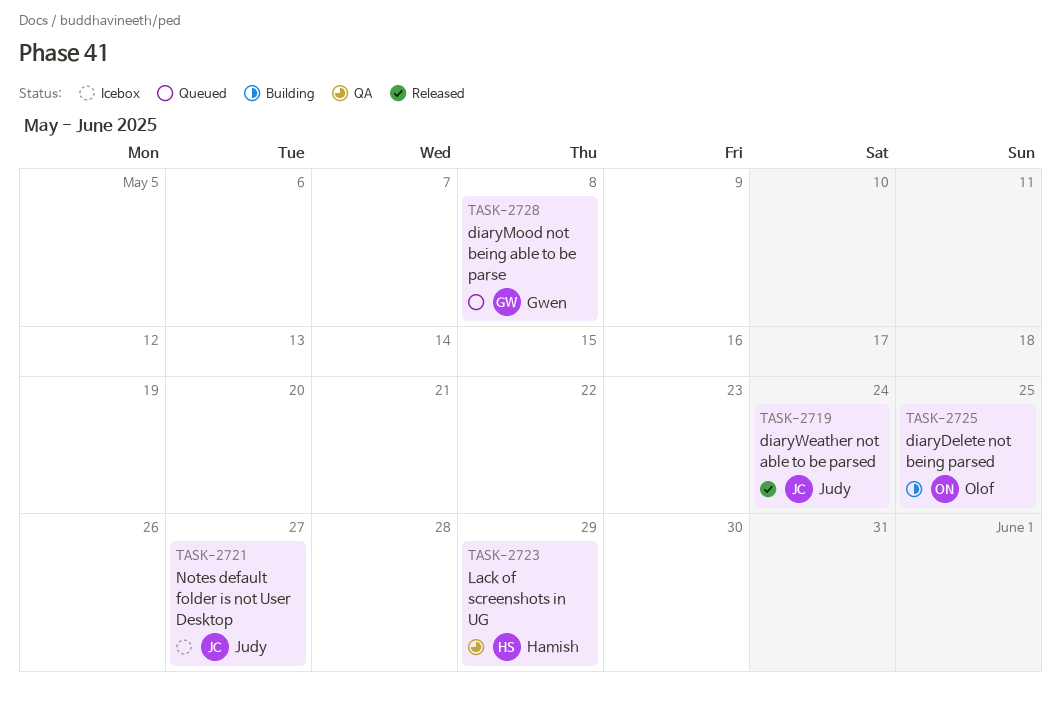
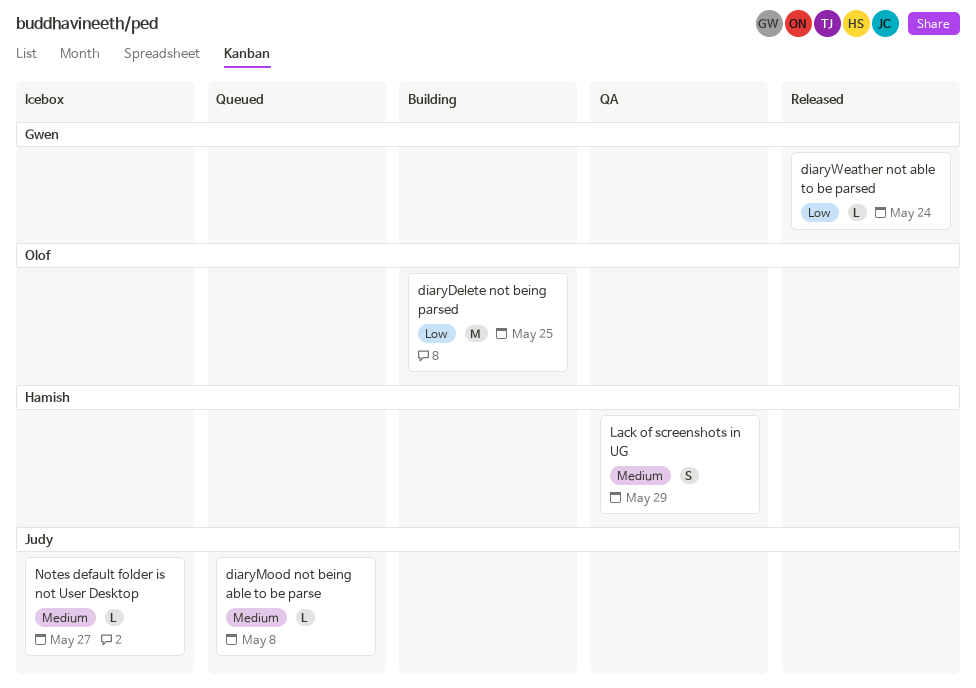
diaryMood not being able to be parse, owner: Gwen -> Judy
diaryWeather not able to be parsed, owner: Judy -> Gwen

